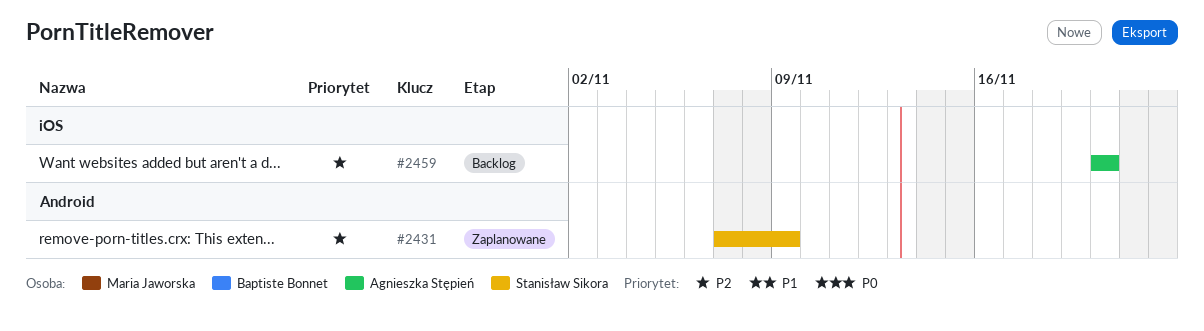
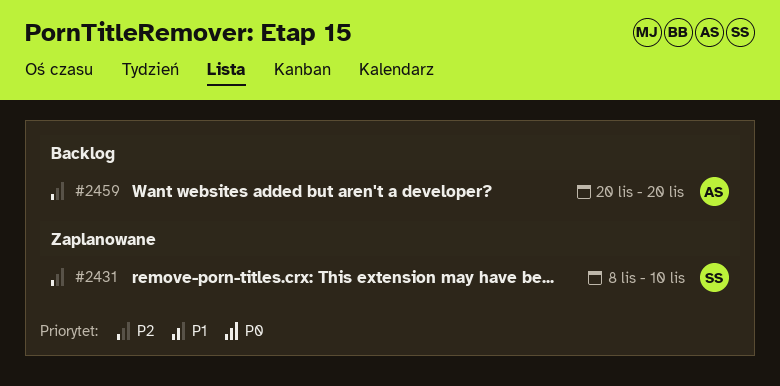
#2431, start: Nov 7 -> Nov 8
#2431, due: Nov 9 -> Nov 10

